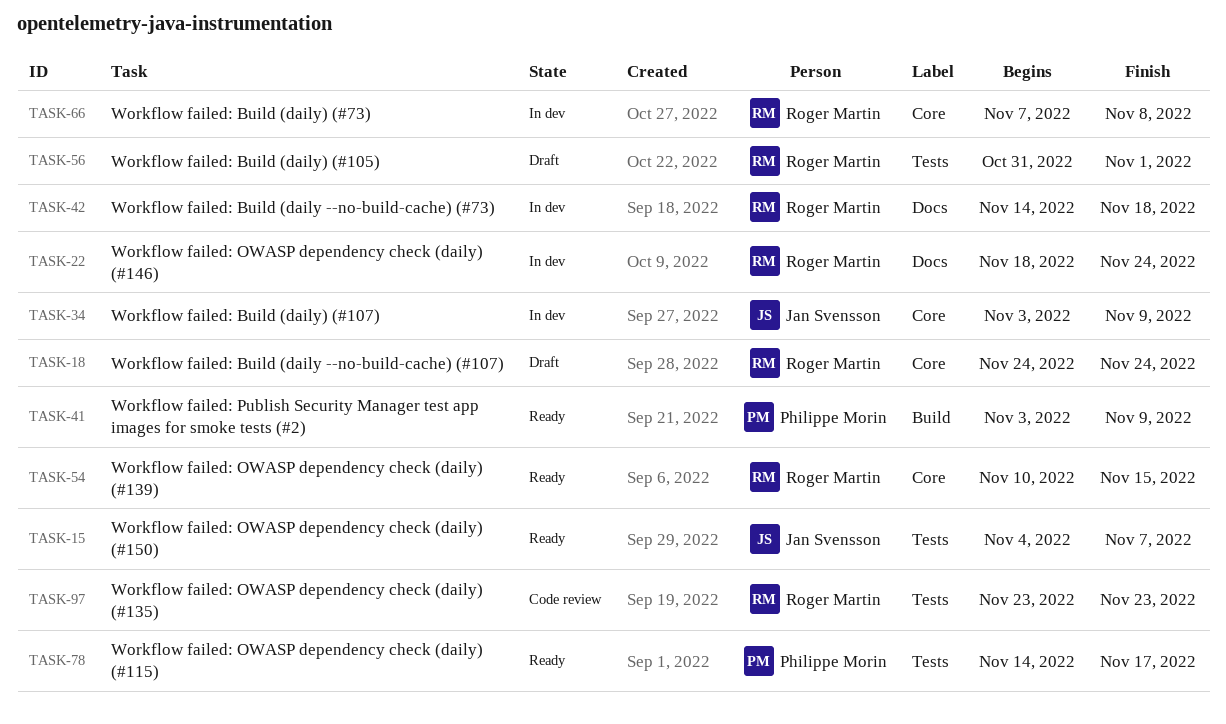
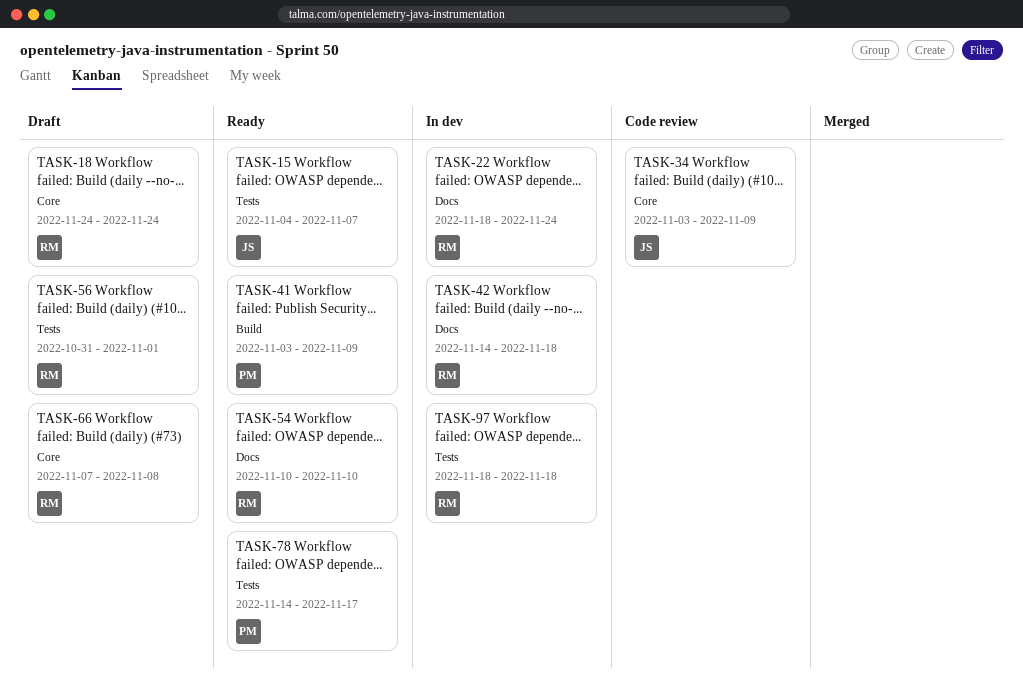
TASK-34, status: In dev -> Code review
TASK-54, label: Core -> Docs
TASK-54, due: Nov 15 -> Nov 10
TASK-66, status: In dev -> Draft
TASK-97, status: Code review -> In dev
TASK-97, start: Nov 23 -> Nov 18
TASK-97, due: Nov 23 -> Nov 18

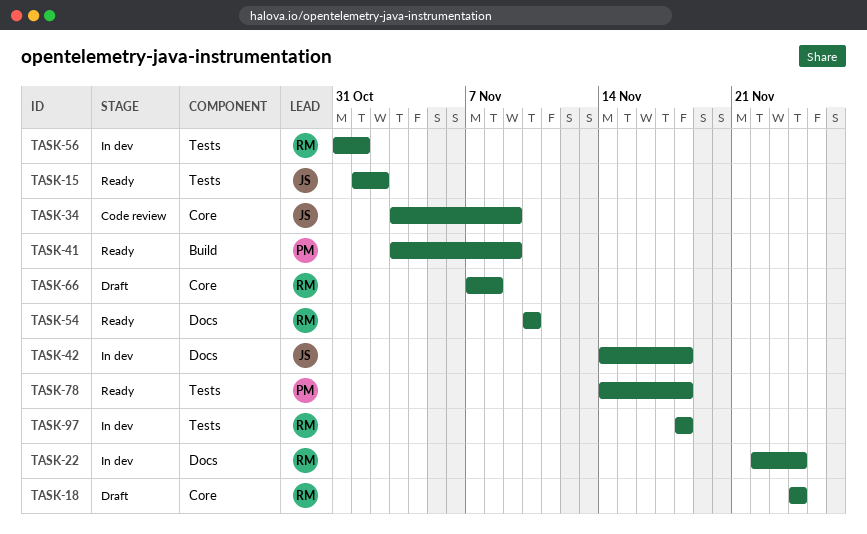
TASK-15, start: Nov 4 -> Nov 1
TASK-15, due: Nov 7 -> Nov 2
TASK-22, start: Nov 18 -> Nov 22
TASK-42, owner: RM -> JS
TASK-56, status: Draft -> In dev
TASK-78, due: Nov 17 -> Nov 18

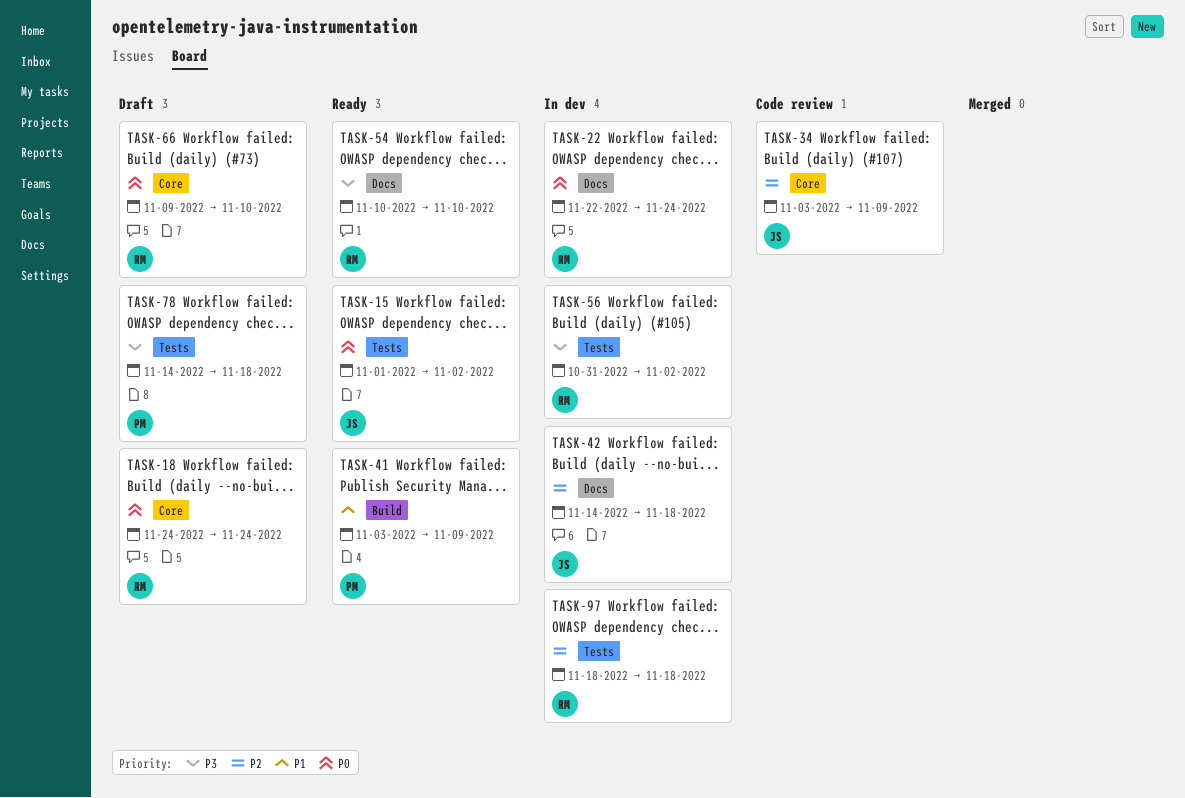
TASK-56, due: Nov 1 -> Nov 2
TASK-66, start: Nov 7 -> Nov 9
TASK-66, due: Nov 8 -> Nov 10
TASK-78, status: Ready -> Draft

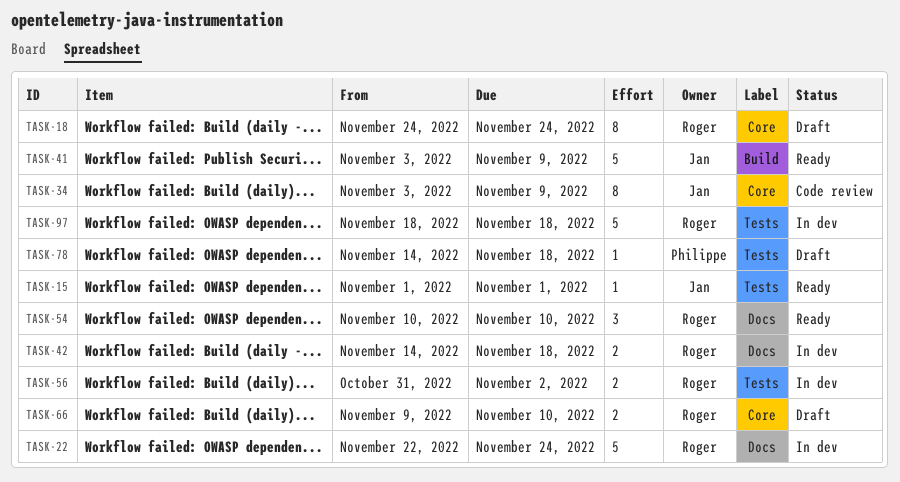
TASK-15, due: Nov 2 -> Nov 1
TASK-41, owner: Philippe -> Jan
TASK-42, owner: Jan -> Roger

